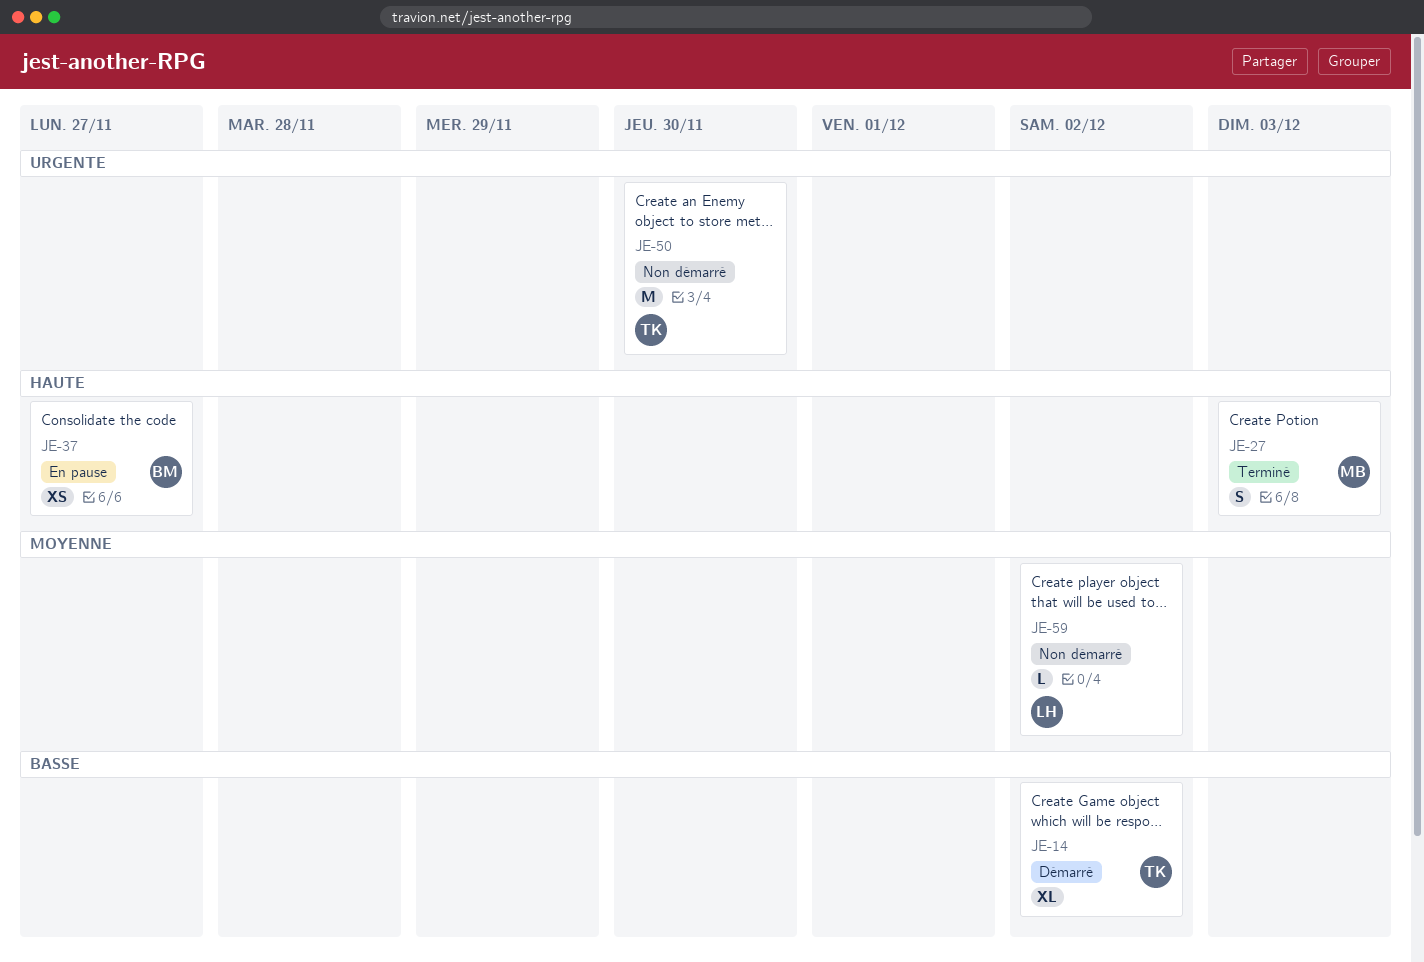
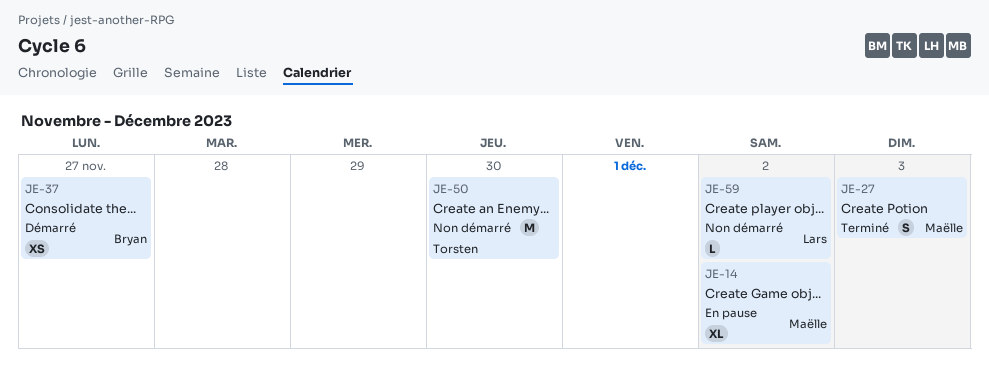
JE-14, status: Démarré -> En pause
JE-14, owner: Torsten -> Maëlle
JE-37, status: En pause -> Démarré

